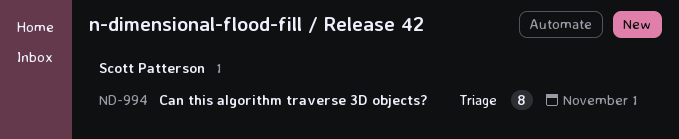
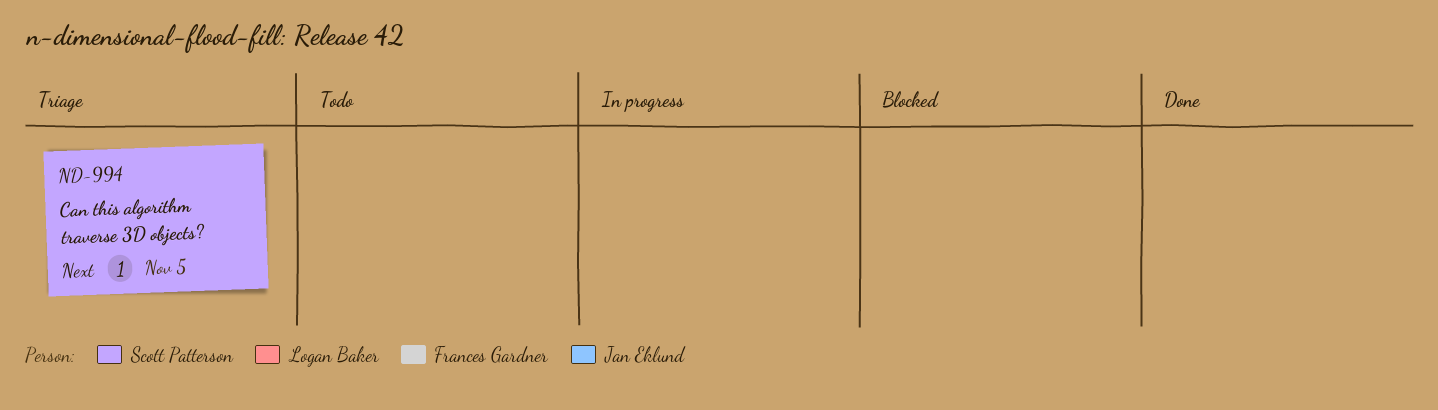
ND-994, estimate: 8 -> 1
ND-994, due: Nov 1 -> Nov 5

